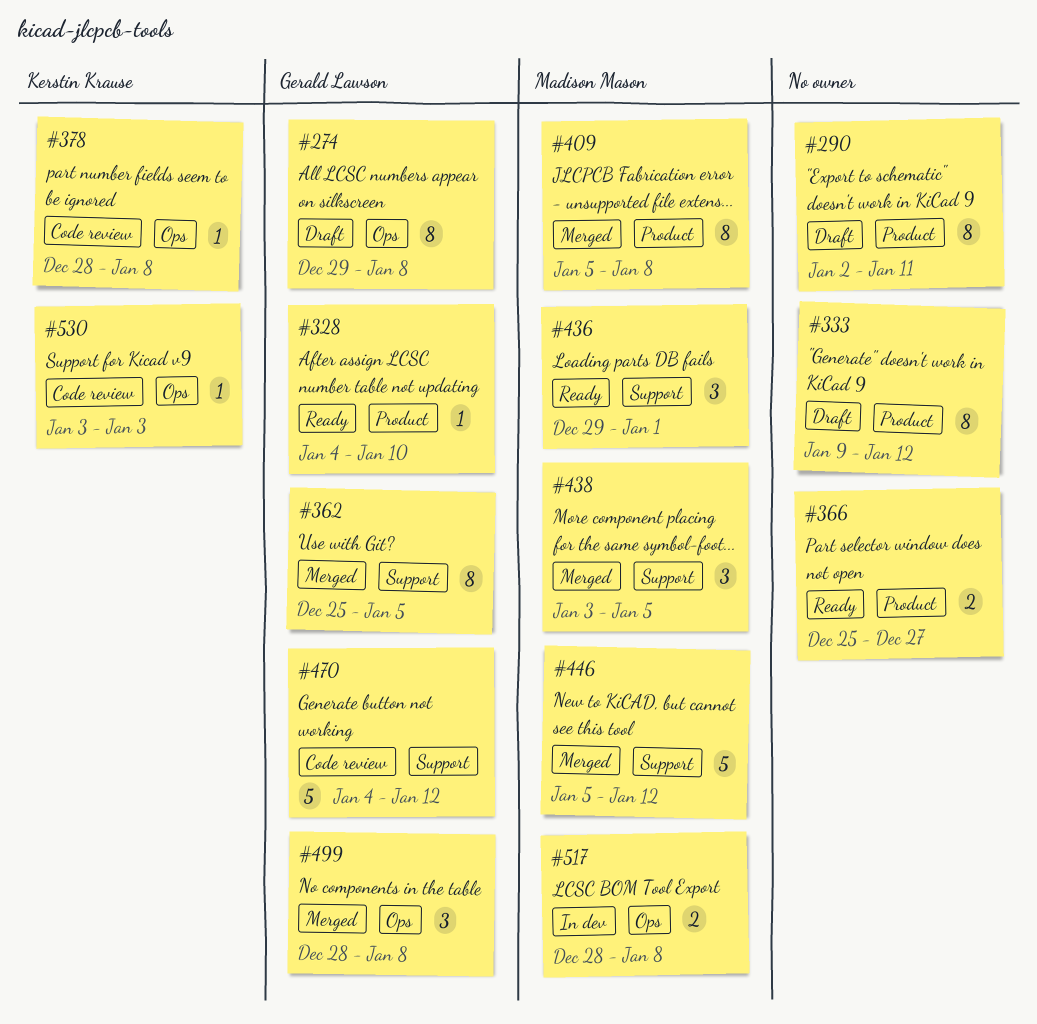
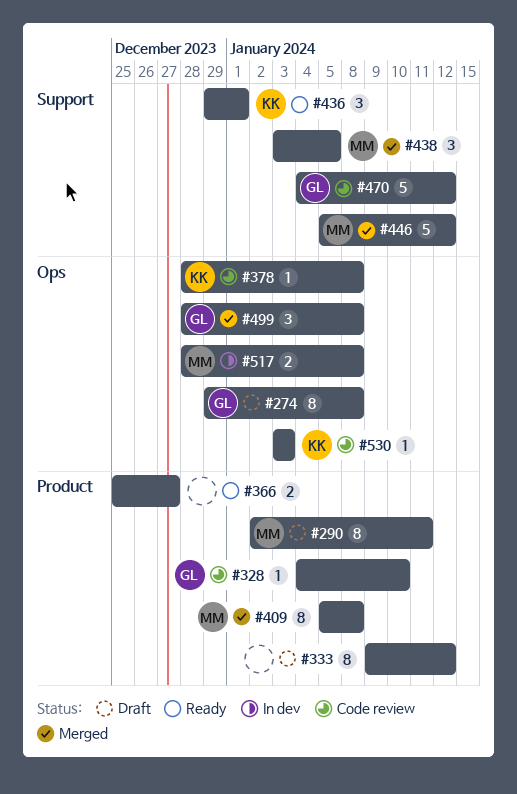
#290, owner: none -> Madison Mason
#328, status: Ready -> Code review
#362: present -> none
#436, owner: Madison Mason -> Kerstin Krause

